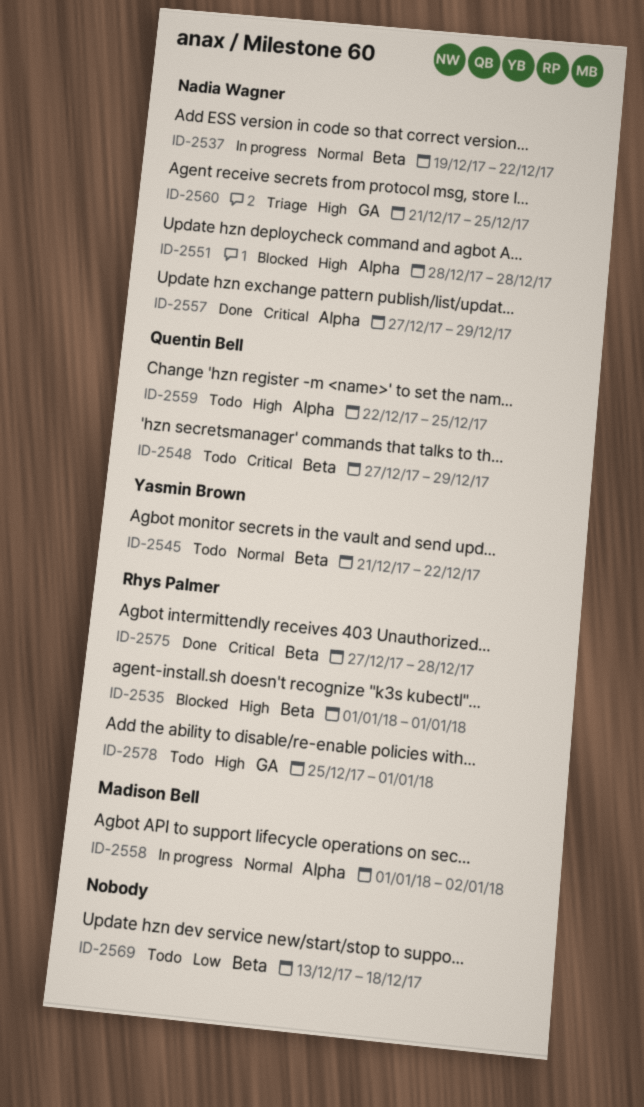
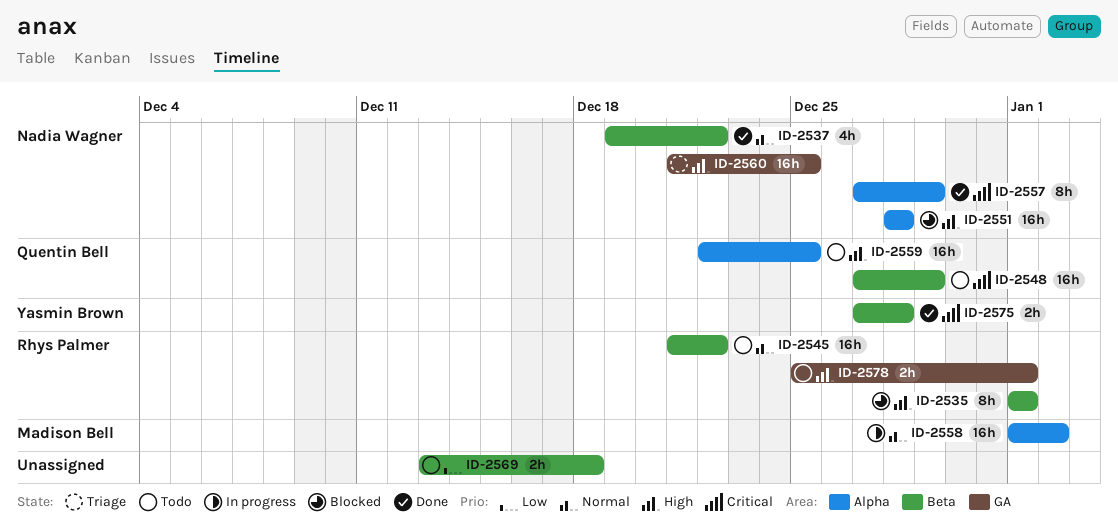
ID-2537, status: In progress -> Done
ID-2545, owner: Yasmin Brown -> Rhys Palmer
ID-2575, owner: Rhys Palmer -> Yasmin Brown

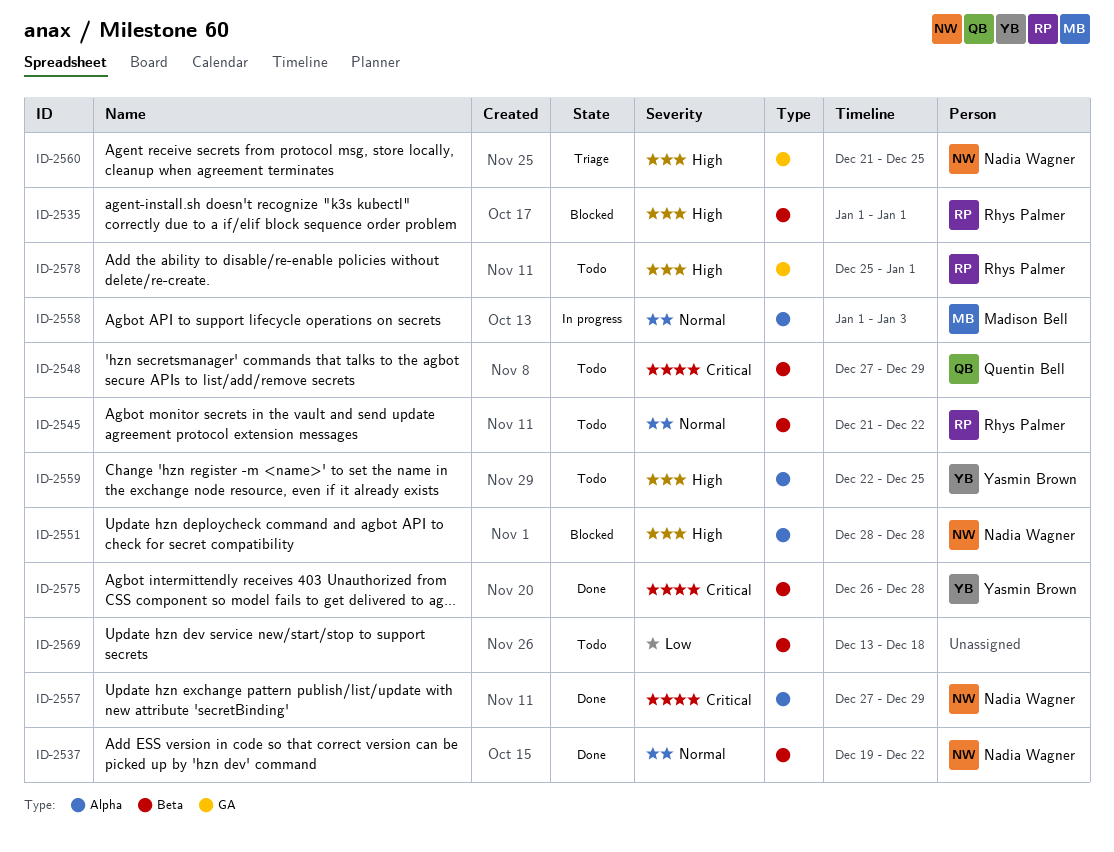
ID-2558, due: Jan 2 -> Jan 3
ID-2559, owner: Quentin Bell -> Yasmin Brown
ID-2575, start: Dec 27 -> Dec 26

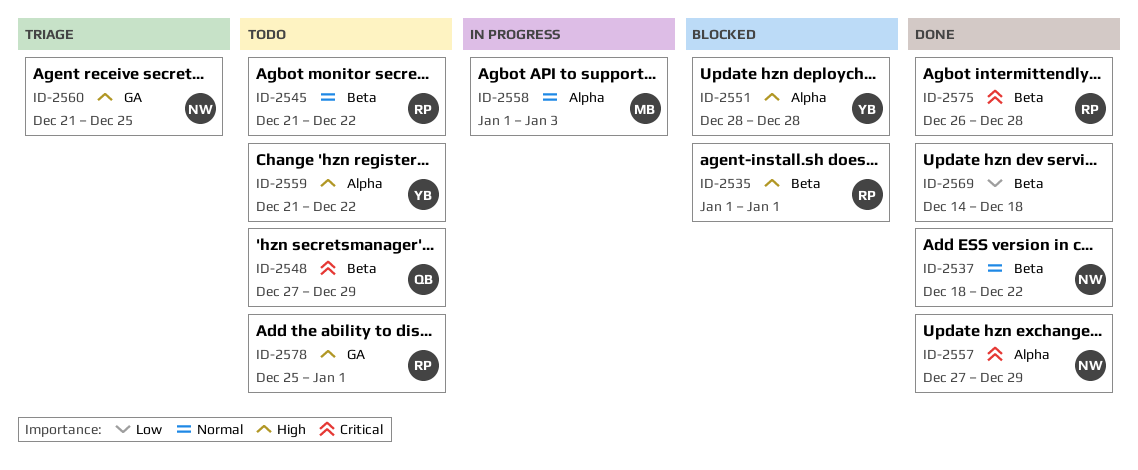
ID-2537, start: Dec 19 -> Dec 18
ID-2551, owner: Nadia Wagner -> Yasmin Brown
ID-2559, start: Dec 22 -> Dec 21
ID-2559, due: Dec 25 -> Dec 22
ID-2569, status: Todo -> Done
ID-2569, start: Dec 13 -> Dec 14
ID-2575, owner: Yasmin Brown -> Rhys Palmer

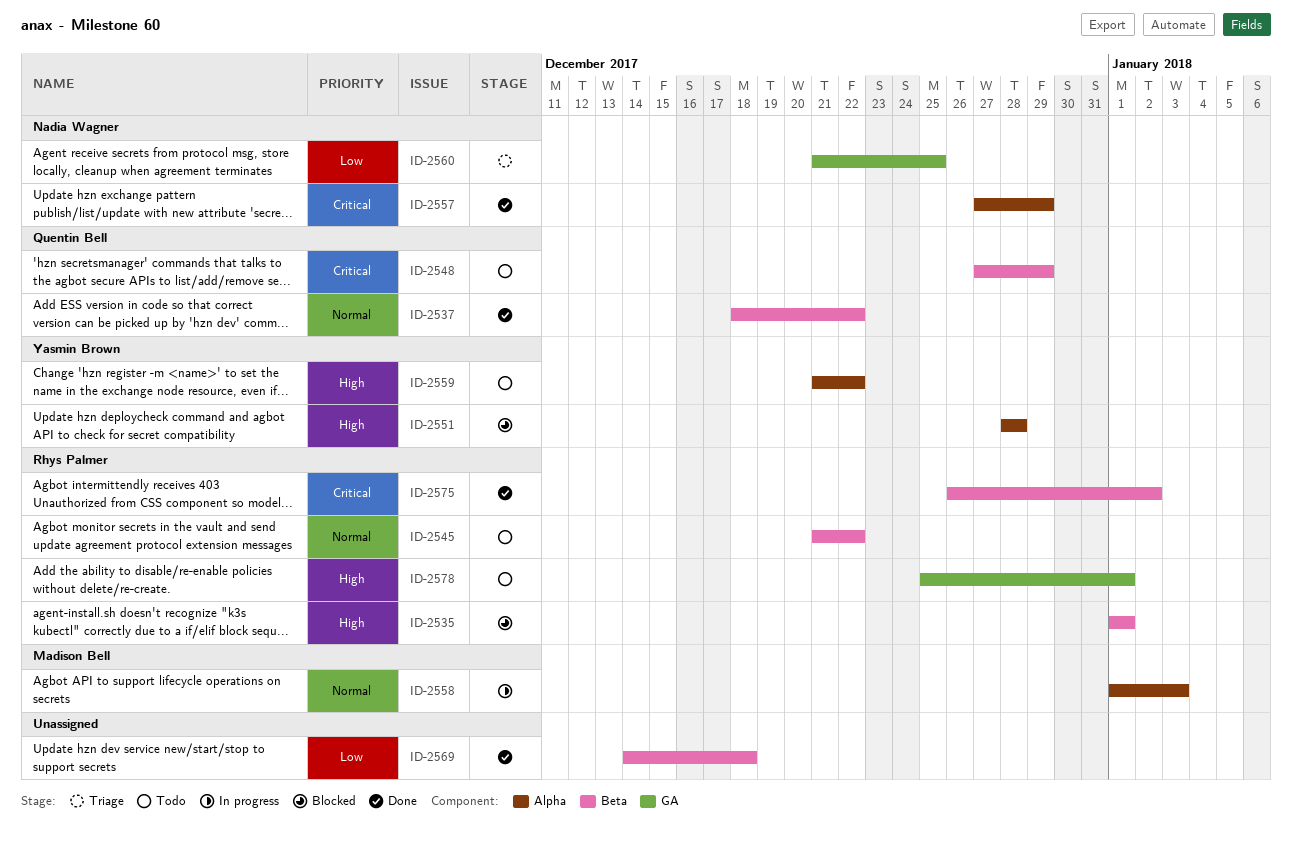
ID-2537, owner: Nadia Wagner -> Quentin Bell
ID-2560, priority: High -> Low
ID-2575, due: Dec 28 -> Jan 2

